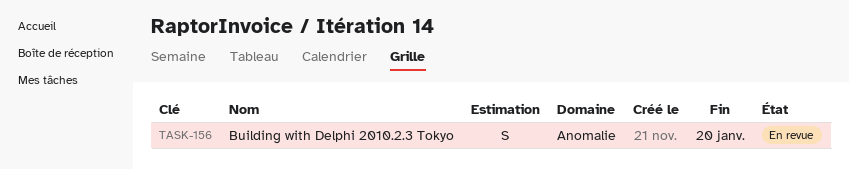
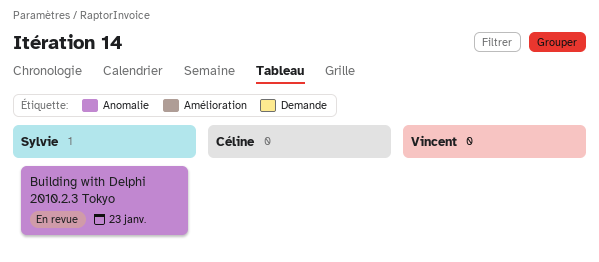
Building with Delphi 2010.2.3 Tokyo, due: Jan 20 -> Jan 23

